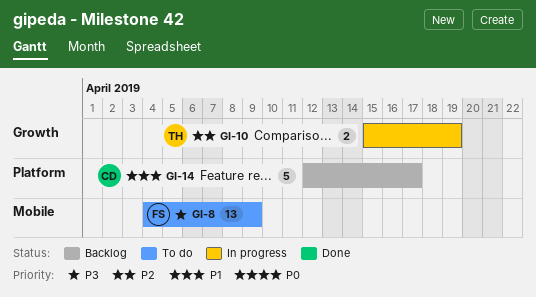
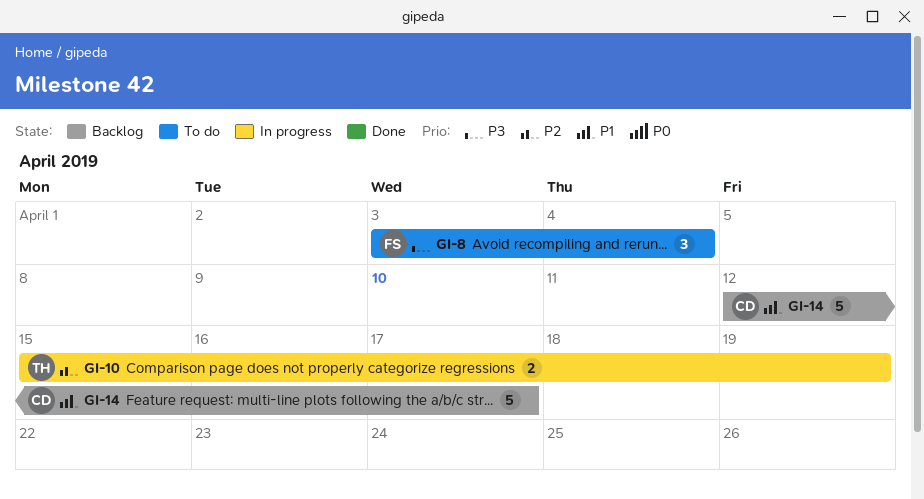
GI-8, estimate: 13 -> 3
GI-8, start: Apr 4 -> Apr 3
GI-8, due: Apr 9 -> Apr 4

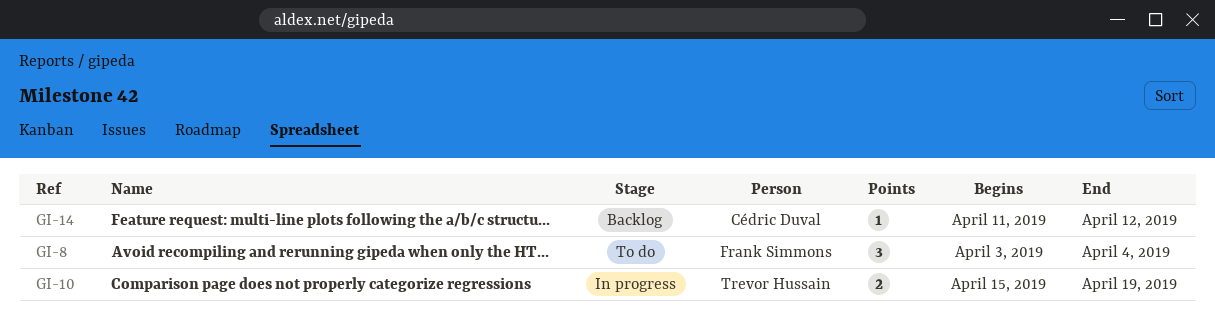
GI-14, estimate: 5 -> 1
GI-14, start: Apr 12 -> Apr 11
GI-14, due: Apr 17 -> Apr 12

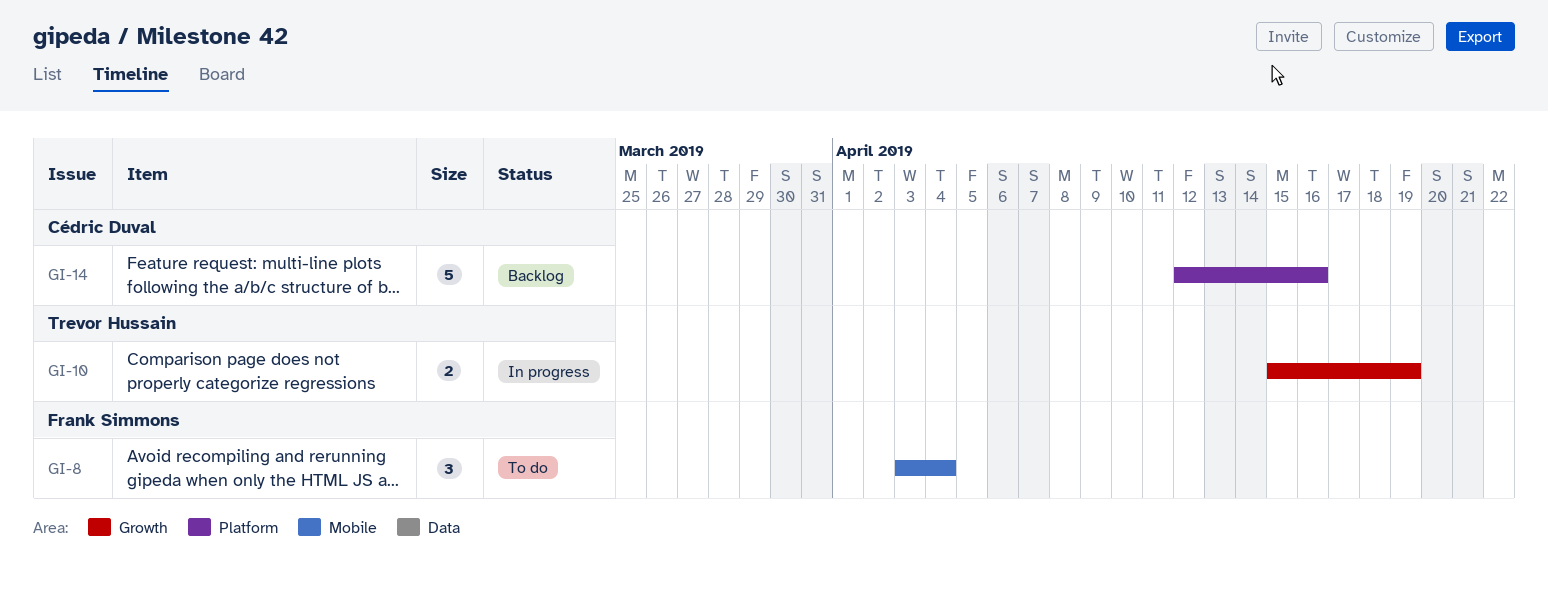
GI-14, estimate: 1 -> 5
GI-14, start: Apr 11 -> Apr 12
GI-14, due: Apr 12 -> Apr 16

